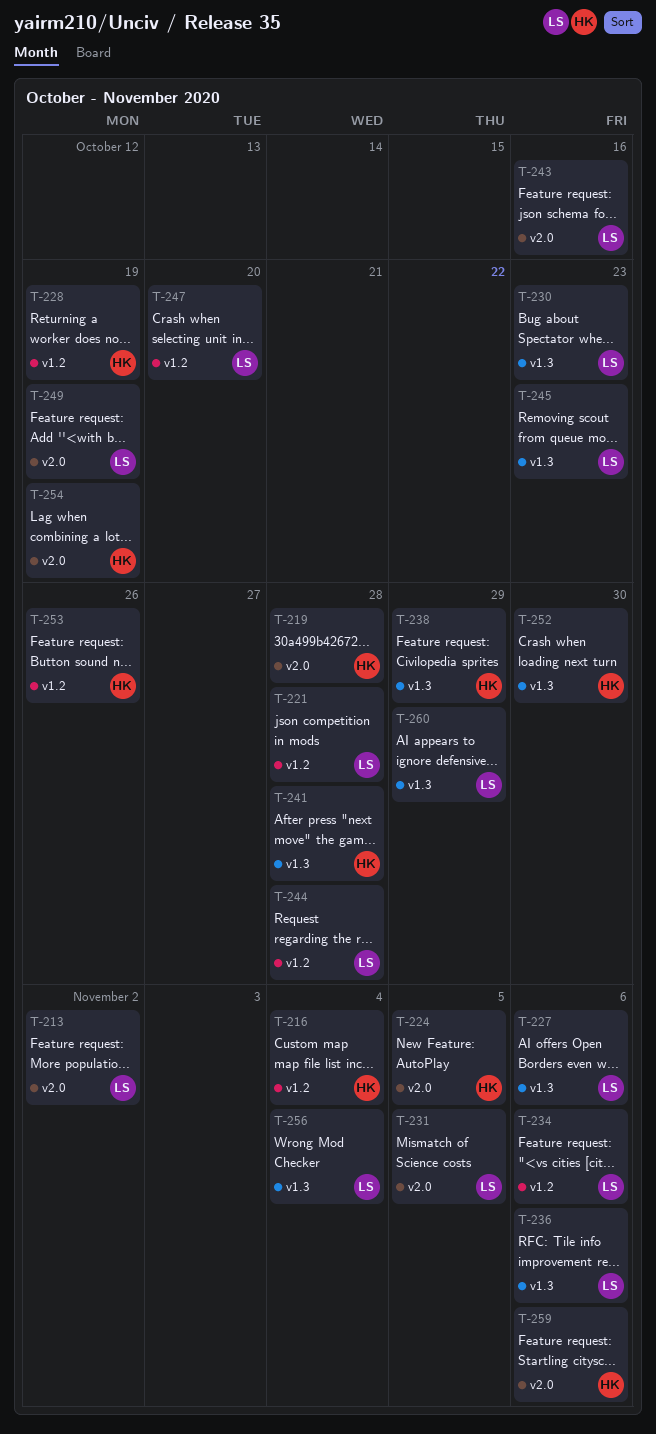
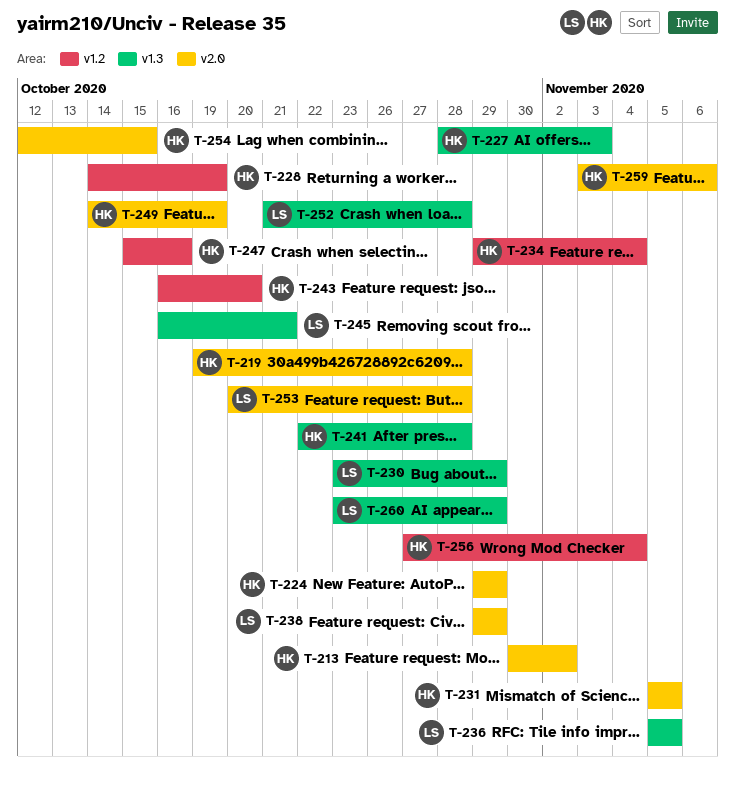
T-213, owner: LS -> HK
T-216: present -> none
T-221: present -> none
T-224, due: Nov 5 -> Oct 29
T-227, owner: LS -> HK
T-227, due: Nov 6 -> Nov 3
T-230, due: Oct 23 -> Oct 29
T-231, owner: LS -> HK
T-234, owner: LS -> HK
T-234, due: Nov 6 -> Nov 4
T-236, due: Nov 6 -> Nov 5
T-238, owner: HK -> LS
T-238, label: v1.3 -> v2.0
T-243, owner: LS -> HK
T-243, label: v2.0 -> v1.2
T-243, due: Oct 16 -> Oct 20
T-244: present -> none
T-245, due: Oct 23 -> Oct 21
T-247, owner: LS -> HK
T-247, due: Oct 20 -> Oct 16
T-249, owner: LS -> HK
T-252, owner: HK -> LS
T-252, due: Oct 30 -> Oct 28
T-253, owner: HK -> LS
T-253, label: v1.2 -> v2.0
T-253, due: Oct 26 -> Oct 28
T-254, due: Oct 19 -> Oct 15
T-256, owner: LS -> HK
T-256, label: v1.3 -> v1.2

